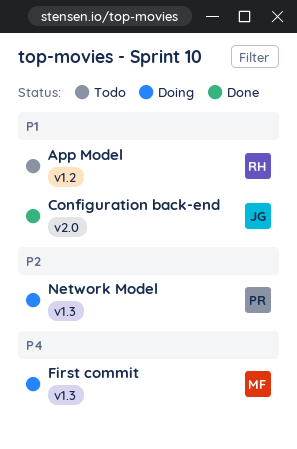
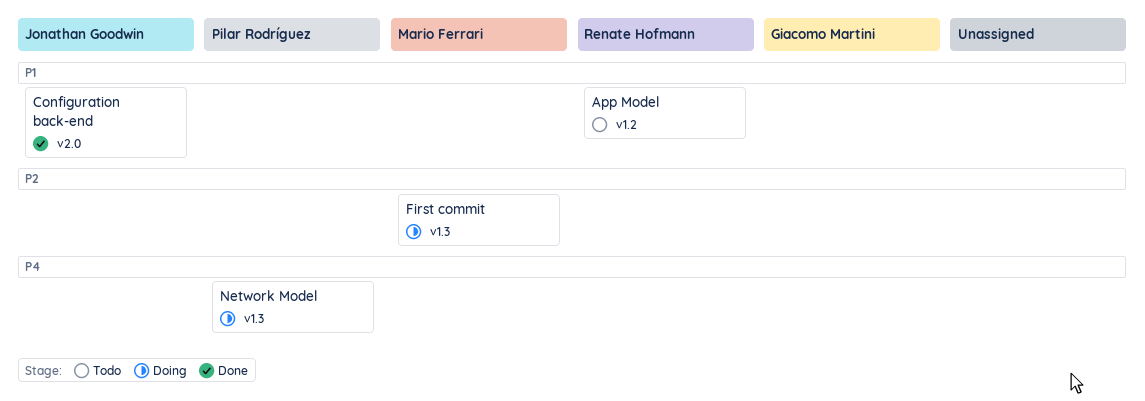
First commit, priority: P4 -> P2
Network Model, priority: P2 -> P4

